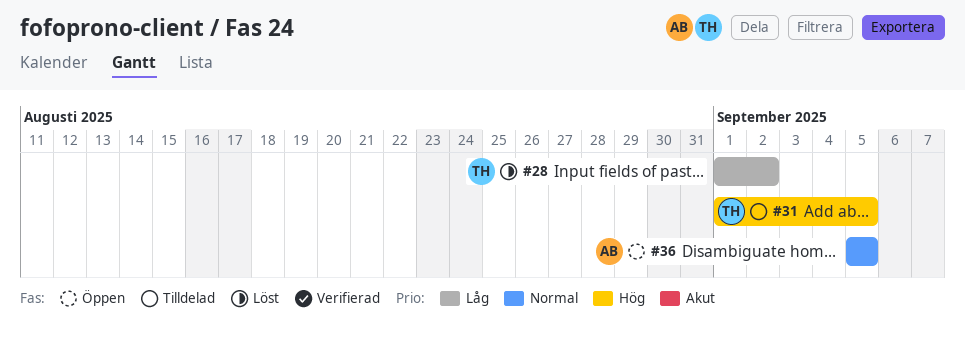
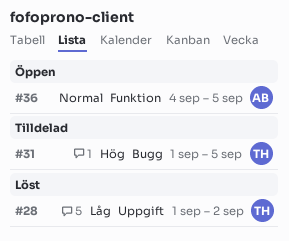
#36, start: Sep 5 -> Sep 4

